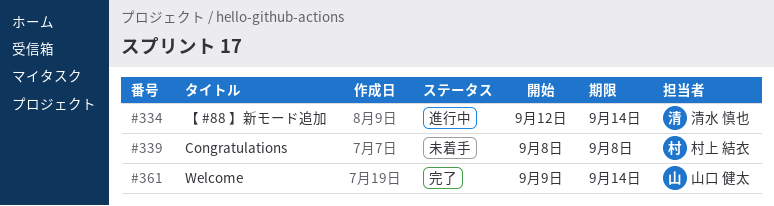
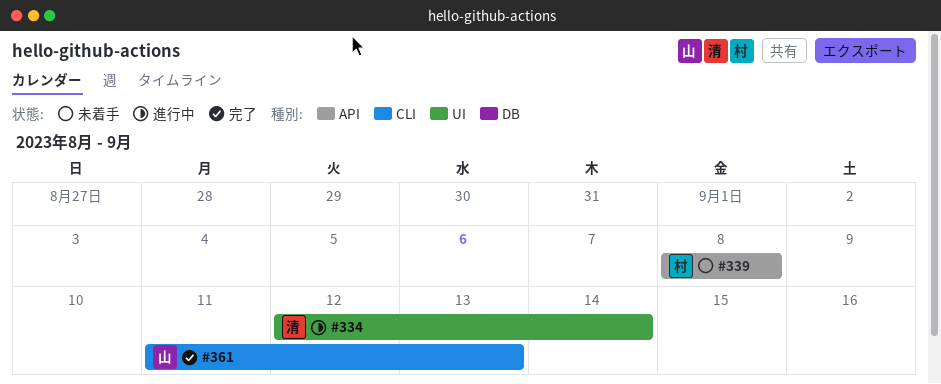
#361, start: Sep 9 -> Sep 11
#361, due: Sep 14 -> Sep 13

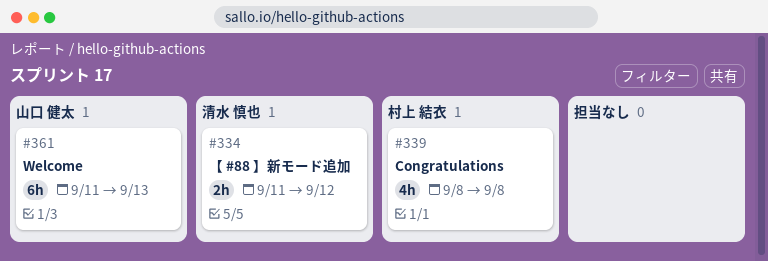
#334, start: Sep 12 -> Sep 11
#334, due: Sep 14 -> Sep 12

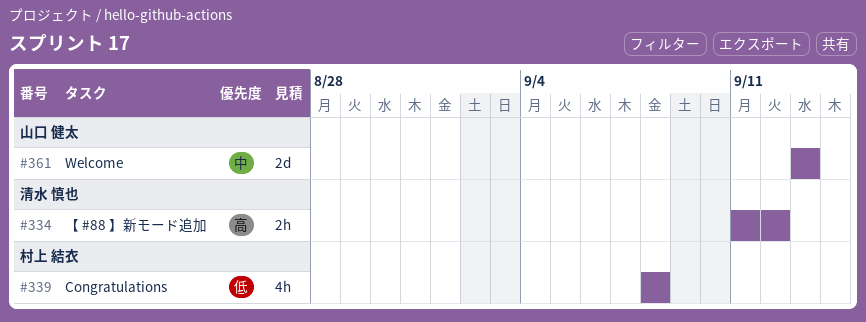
#361, estimate: 6h -> 2d
#361, start: Sep 11 -> Sep 13

